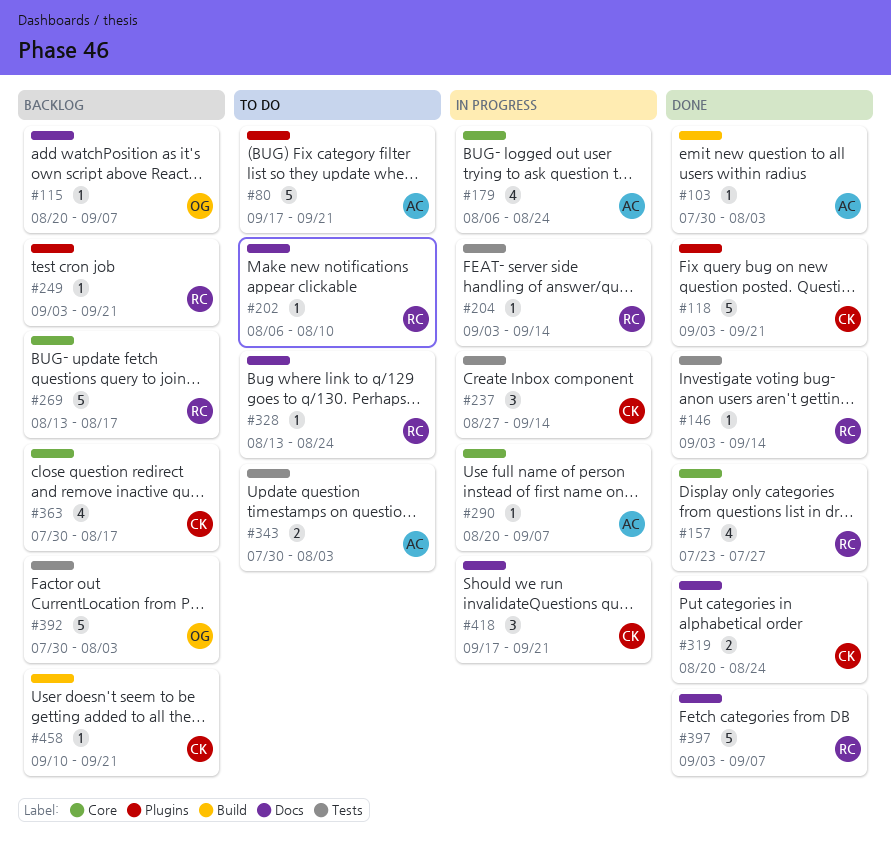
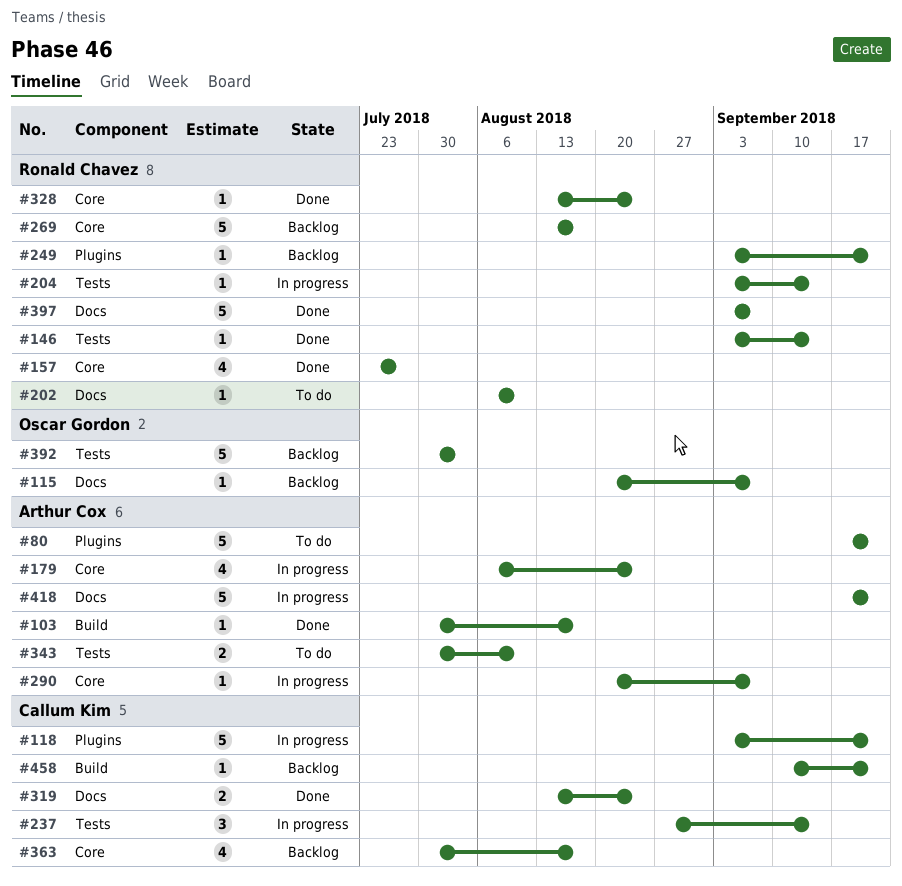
#103, due: Aug 3 -> Aug 17
#118, status: Done -> In progress
#319, start: Aug 20 -> Aug 13
#328, status: To do -> Done
#328, label: Docs -> Core
#343, due: Aug 3 -> Aug 10
#418, owner: Callum Kim -> Arthur Cox
#418, estimate: 3 -> 5

